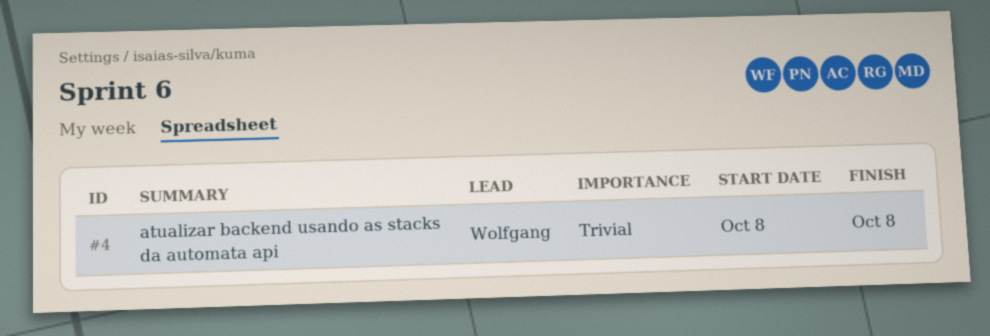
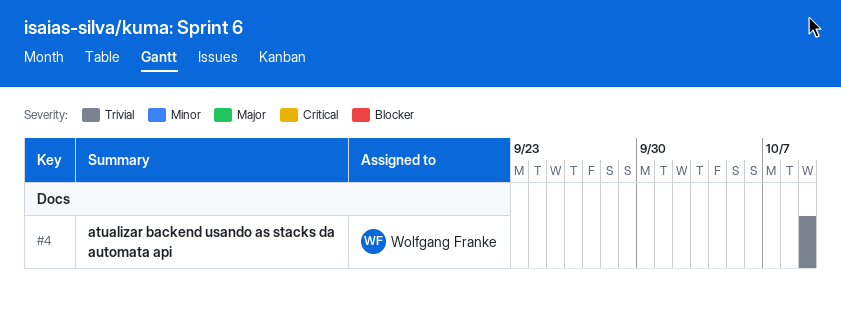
#4, start: Oct 8 -> Oct 9
#4, due: Oct 8 -> Oct 9

